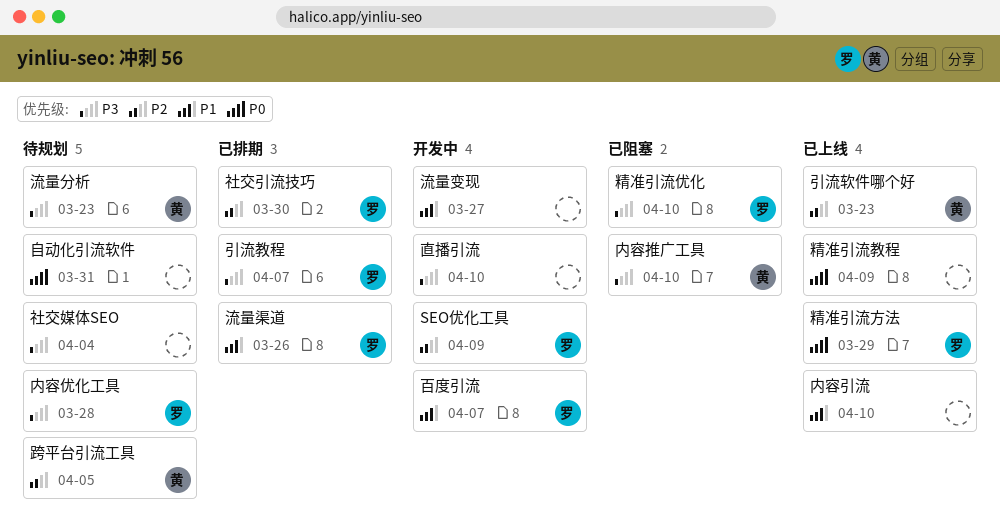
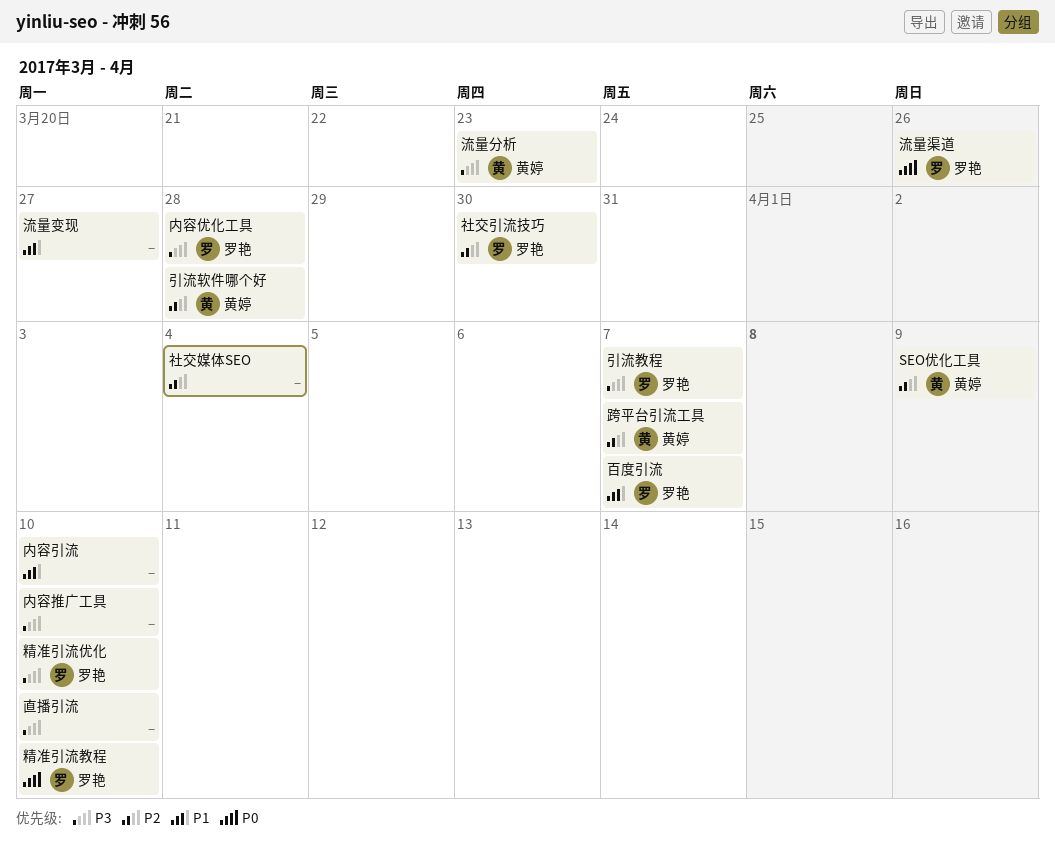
SEO优化工具, owner: 罗艳 -> 黄婷
内容推广工具, owner: 黄婷 -> none
引流软件哪个好, due: Mar 23 -> Mar 28
流量渠道, priority: P1 -> P0
社交媒体SEO, priority: P3 -> P2
精准引流教程, owner: none -> 罗艳
精准引流教程, due: Apr 9 -> Apr 10
精准引流方法: present -> none
自动化引流软件: present -> none
跨平台引流工具, due: Apr 5 -> Apr 7

